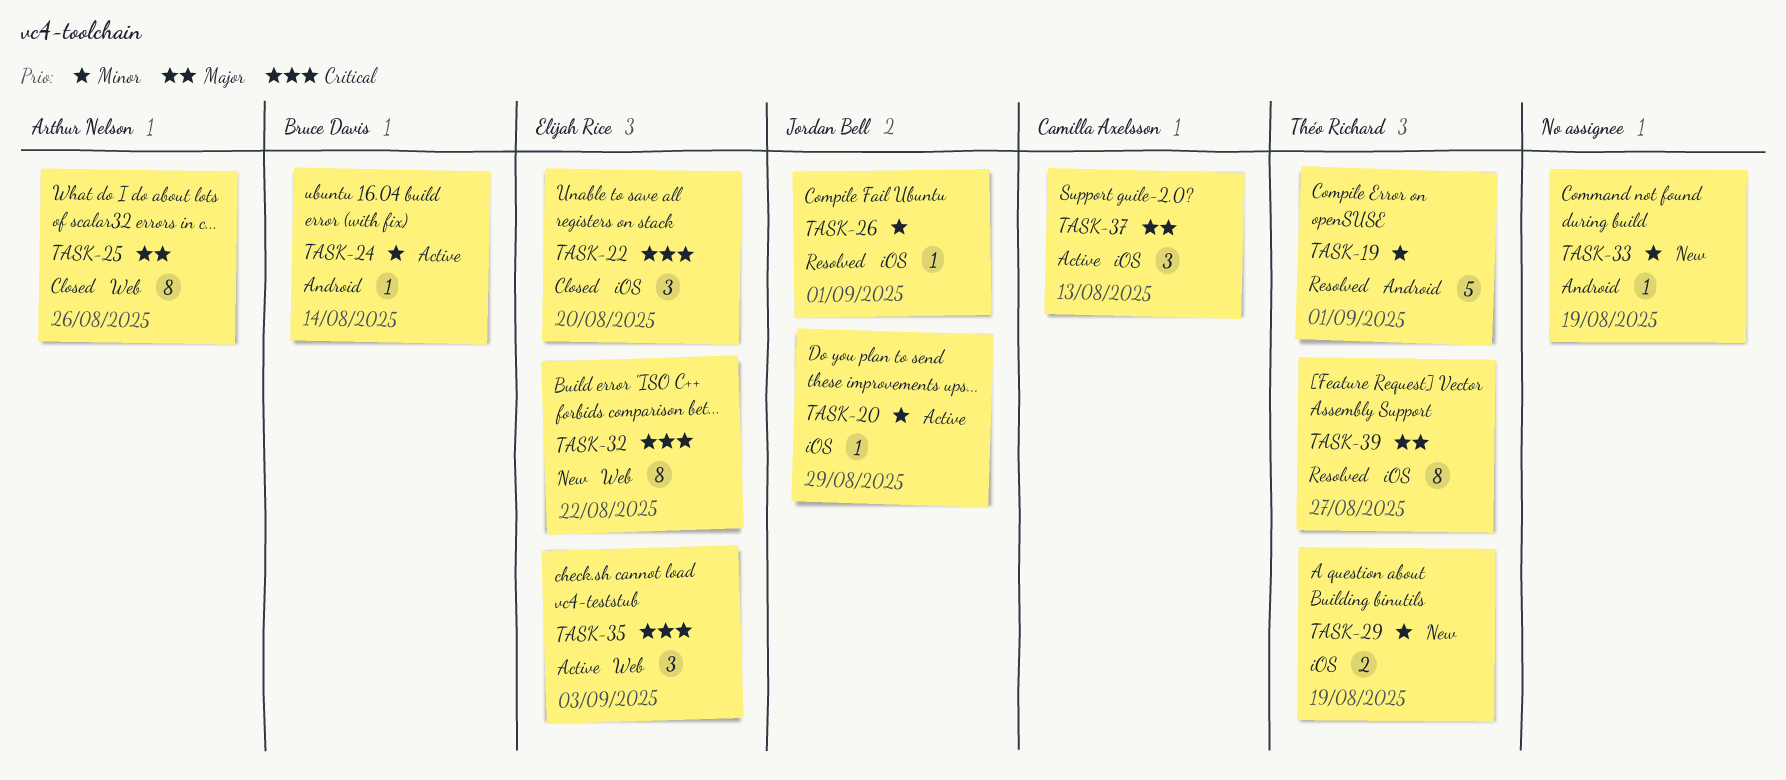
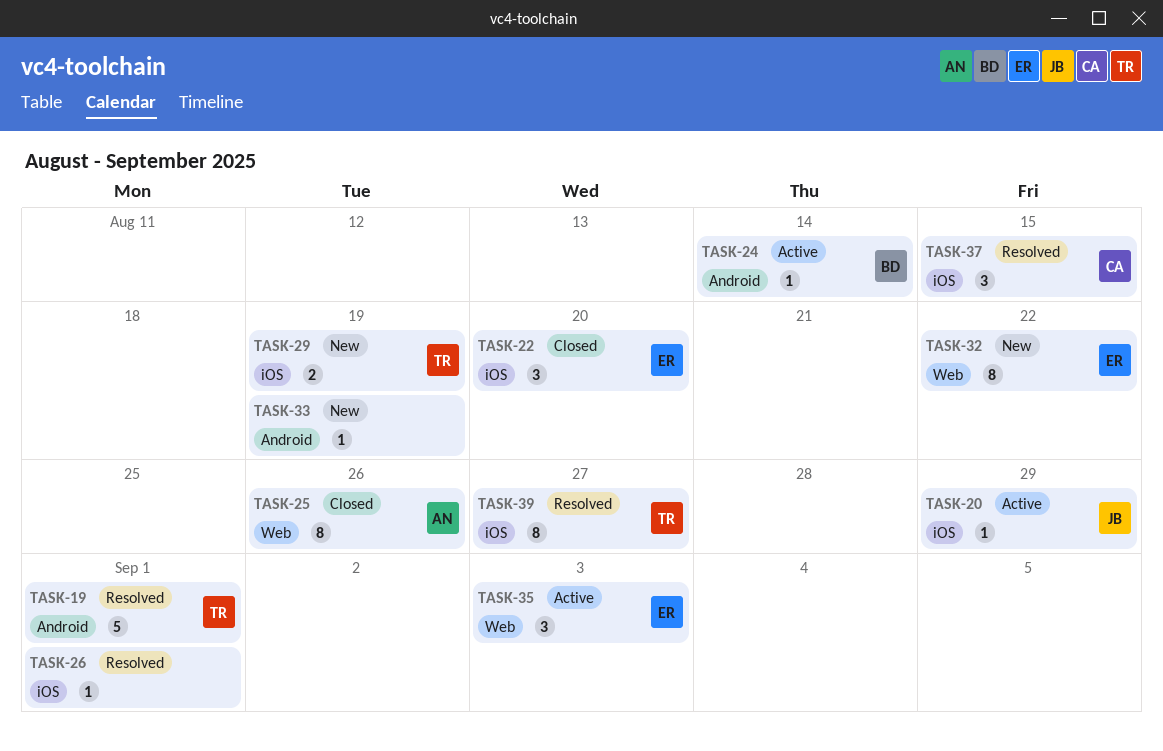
TASK-26, owner: Jordan Bell -> none
TASK-37, status: Active -> Resolved
TASK-37, due: Aug 13 -> Aug 15

